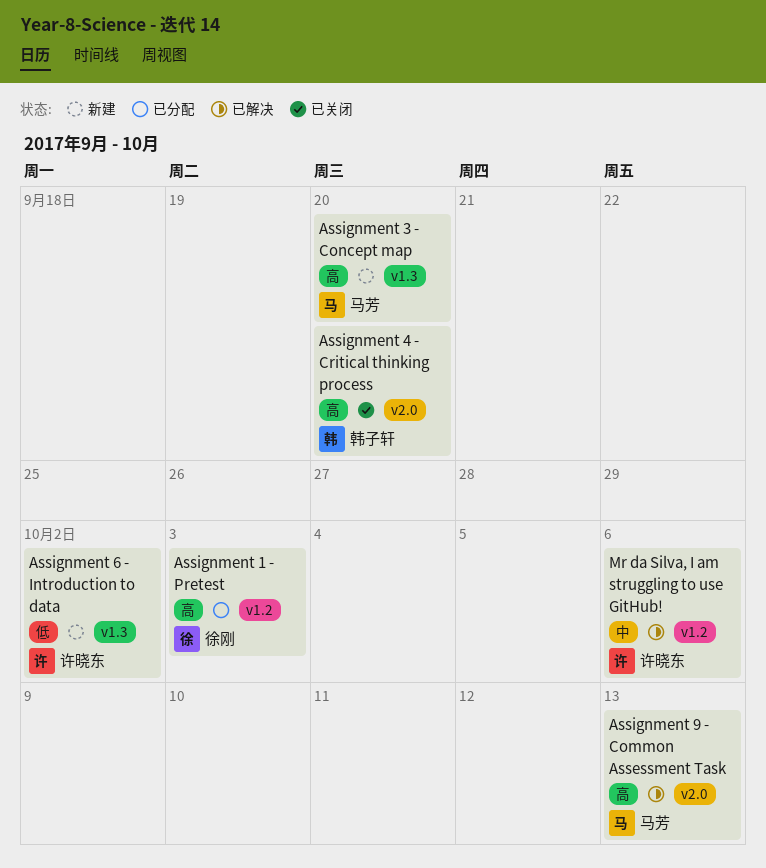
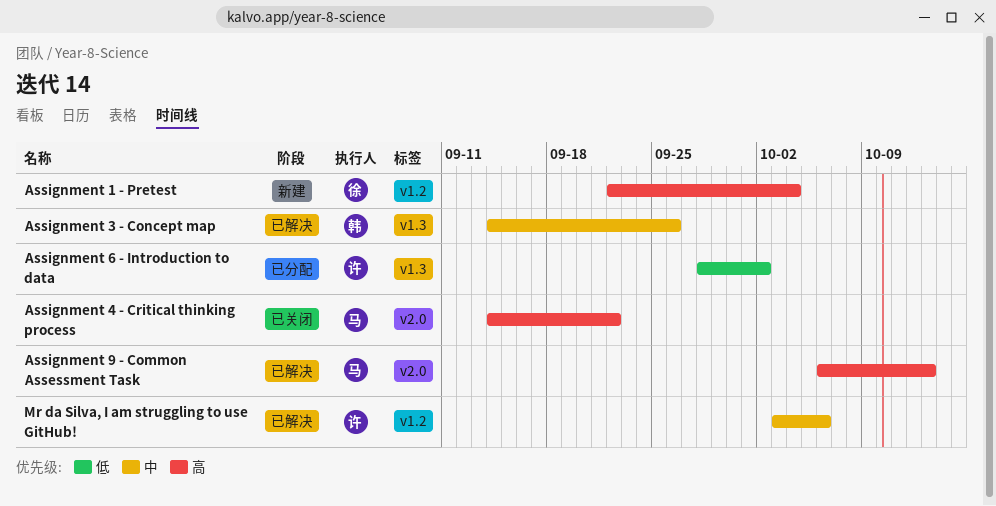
Assignment 1 - Pretest, status: 已分配 -> 新建
Assignment 1 - Pretest, due: Oct 3 -> Oct 4
Assignment 3 - Concept map, status: 新建 -> 已解决
Assignment 3 - Concept map, owner: 马芳 -> 韩子轩
Assignment 3 - Concept map, priority: 高 -> 中
Assignment 3 - Concept map, due: Sep 20 -> Sep 26
Assignment 4 - Critical thinking process, owner: 韩子轩 -> 马芳
Assignment 4 - Critical thinking process, due: Sep 20 -> Sep 22
Assignment 6 - Introduction to data, status: 新建 -> 已分配

